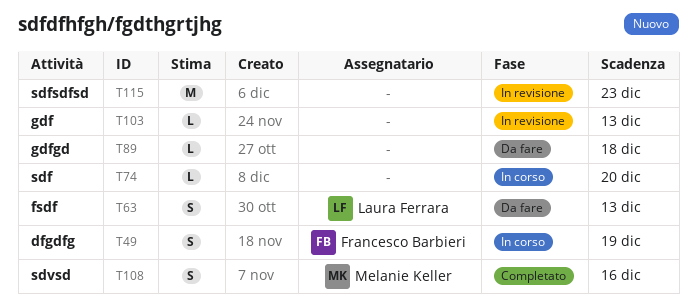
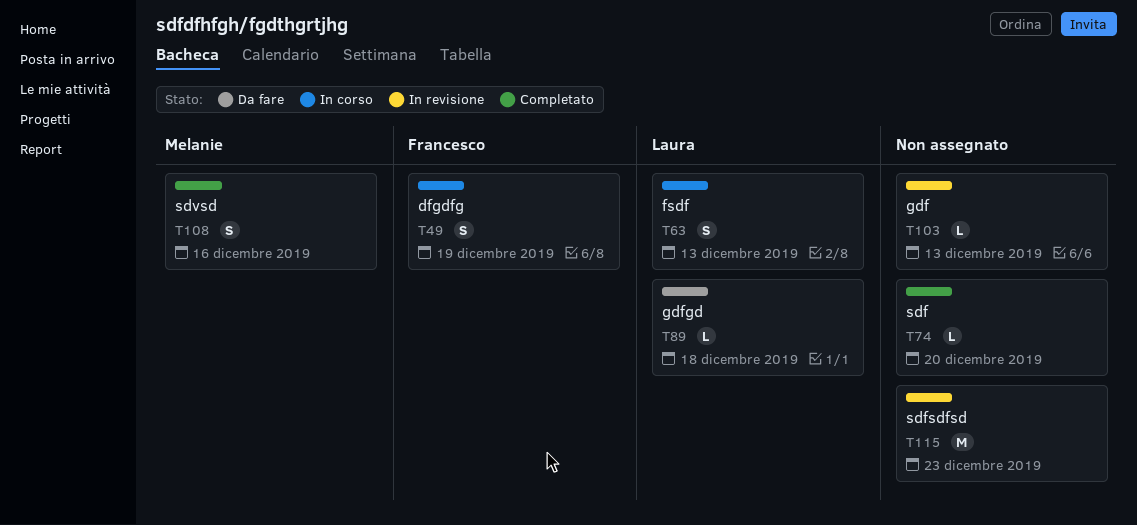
T63, status: Da fare -> In corso
T74, status: In corso -> Completato
T89, owner: none -> Laura Ferrara

